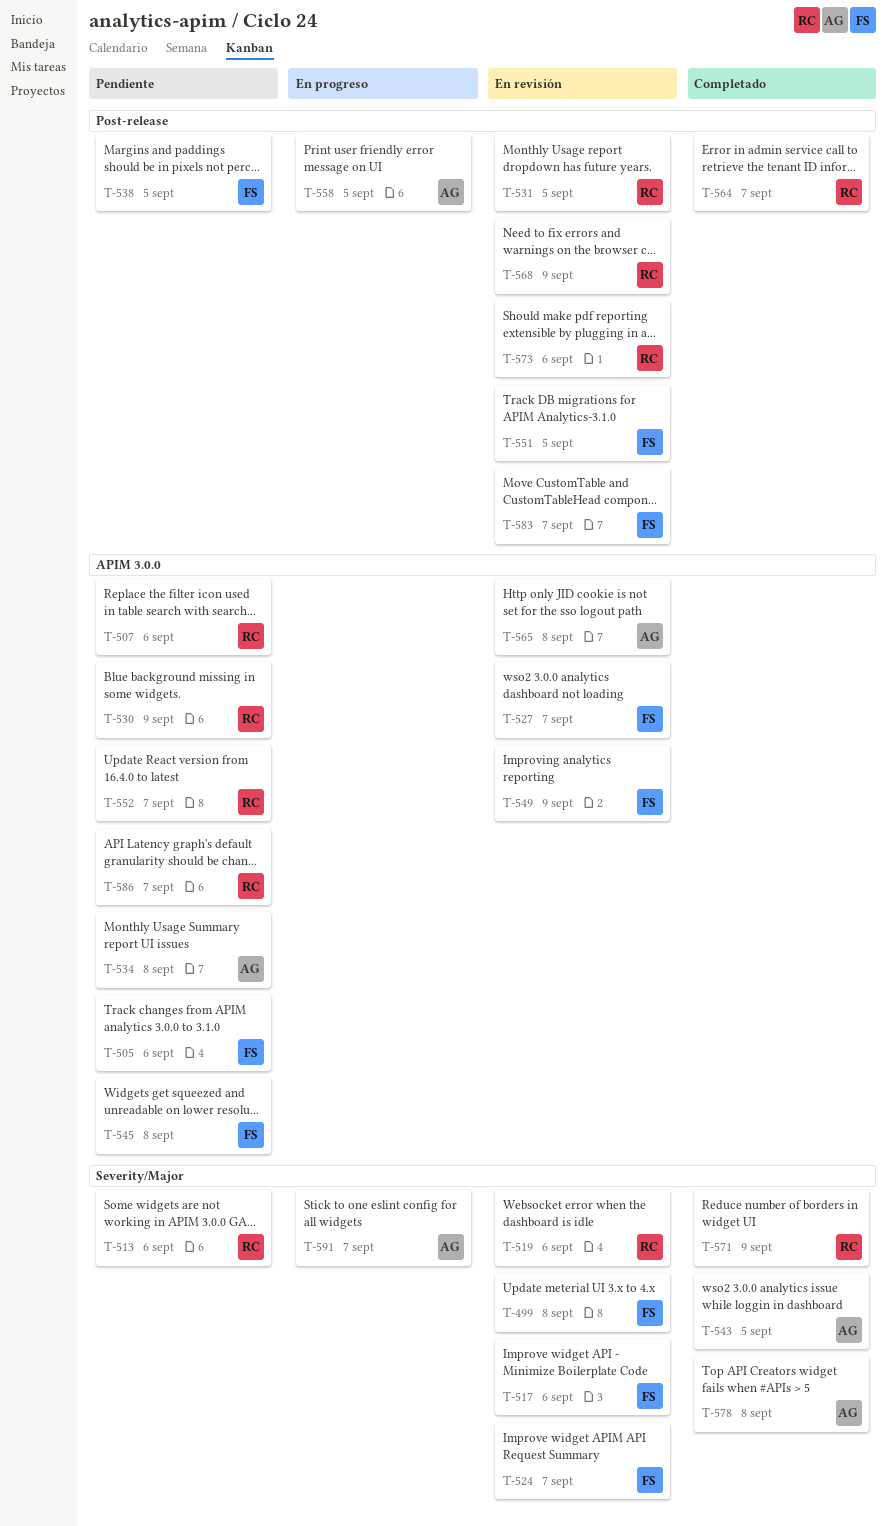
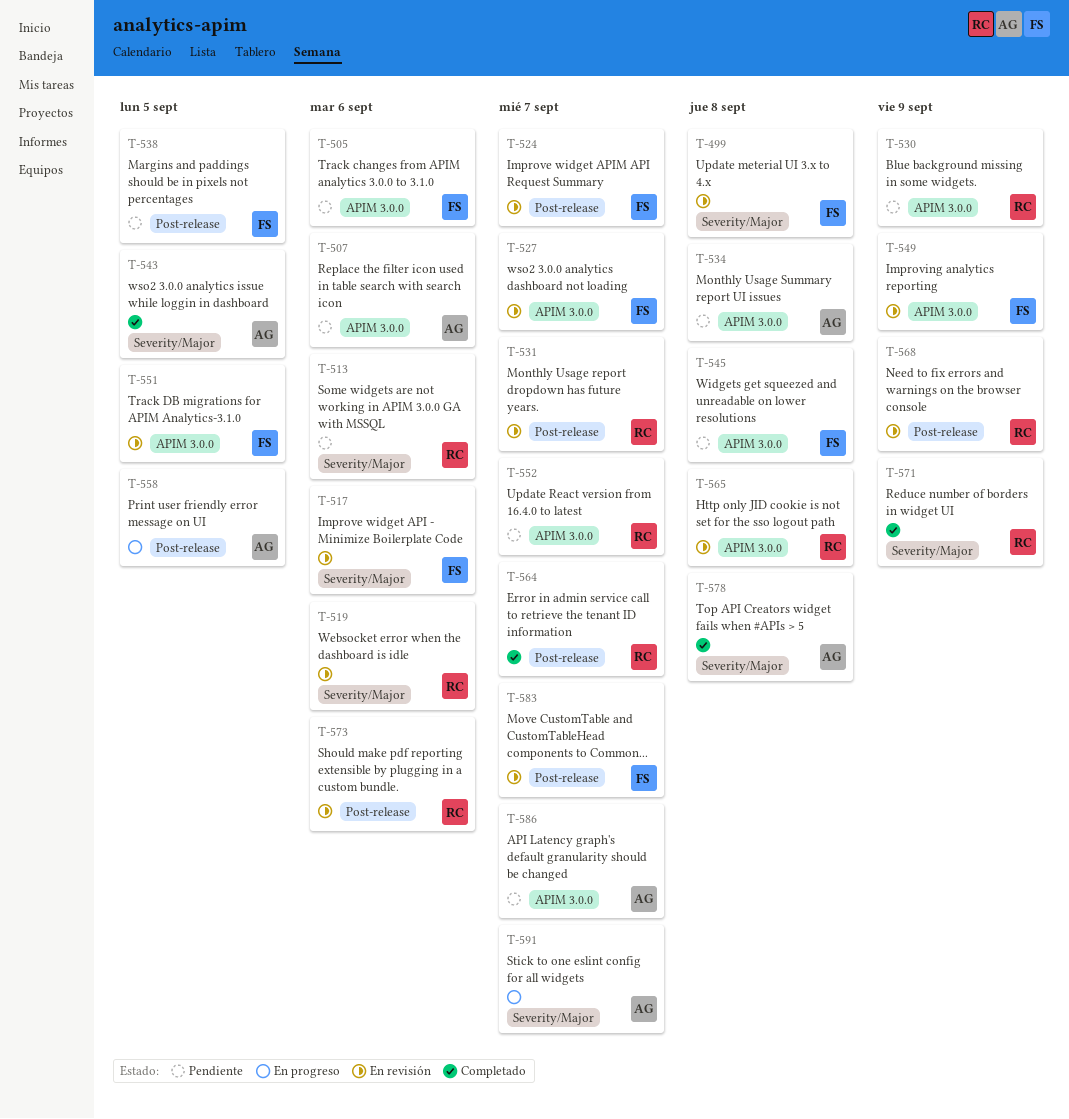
T-507, owner: RC -> AG
T-524, label: Severity/Major -> Post-release
T-531, due: Sep 5 -> Sep 7
T-551, label: Post-release -> APIM 3.0.0
T-565, owner: AG -> RC
T-586, owner: RC -> AG

